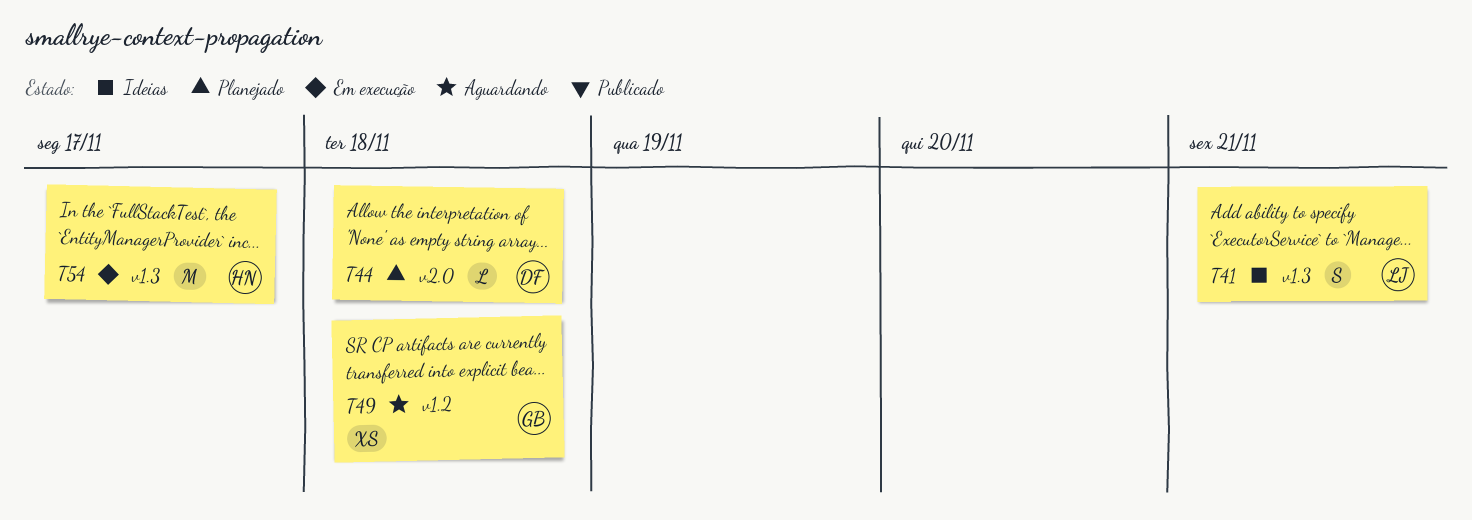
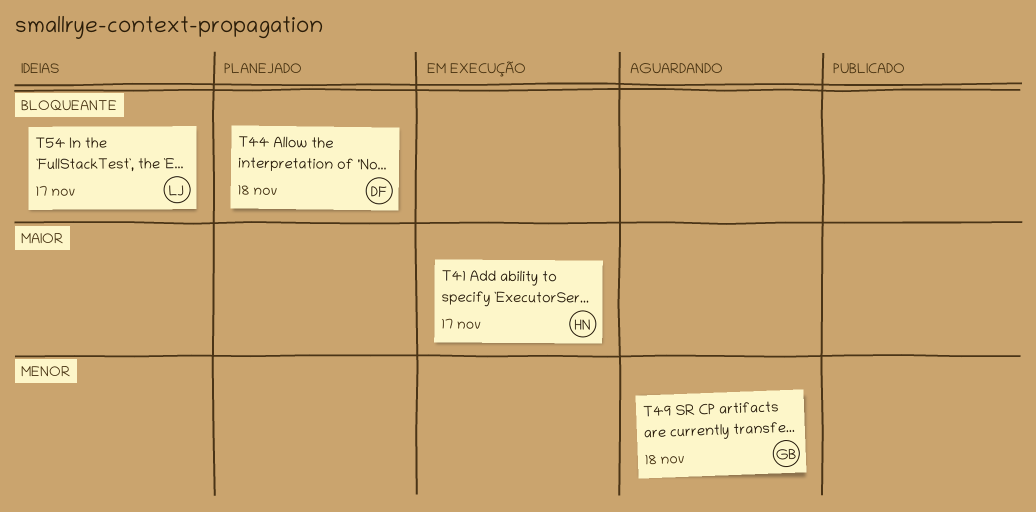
T41, status: Ideias -> Em execução
T41, owner: LJ -> HN
T41, due: Nov 21 -> Nov 17
T54, status: Em execução -> Ideias
T54, owner: HN -> LJ

